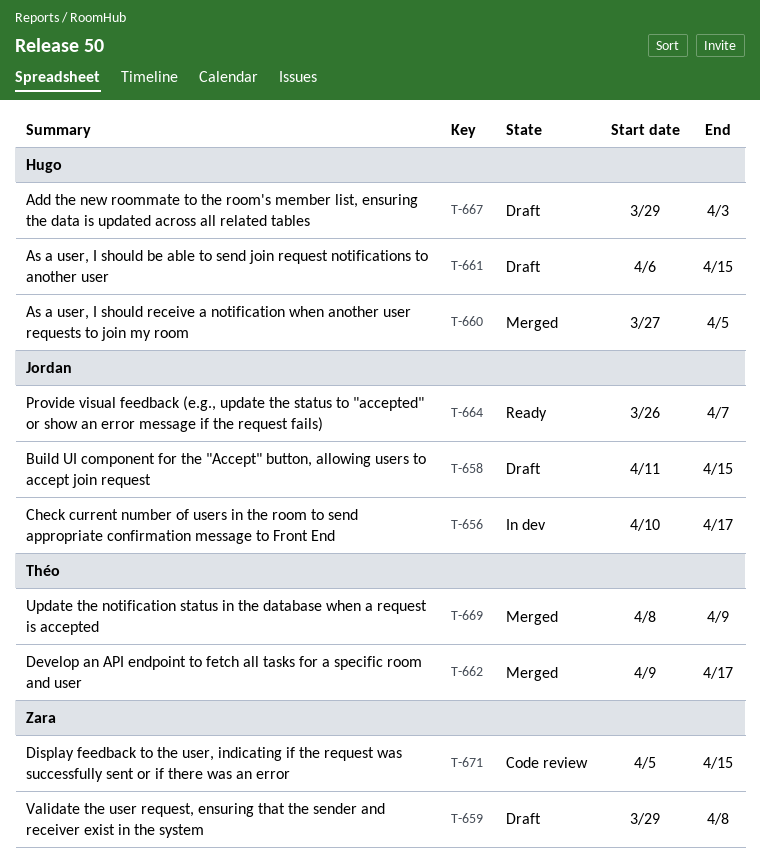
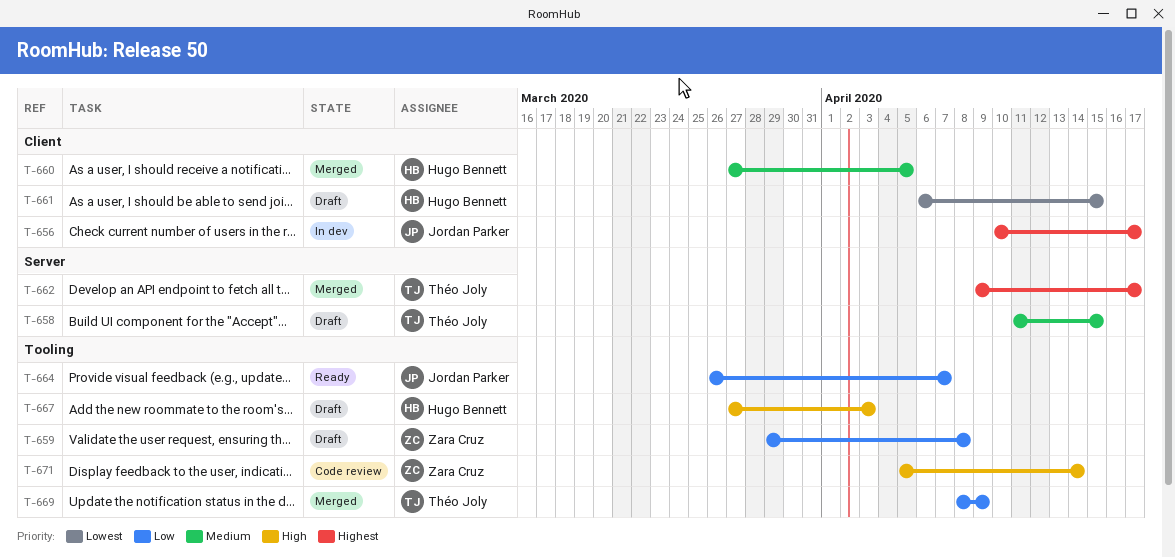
T-658, owner: Jordan Parker -> Théo Joly
T-667, start: Mar 29 -> Mar 27
T-671, due: Apr 15 -> Apr 14

